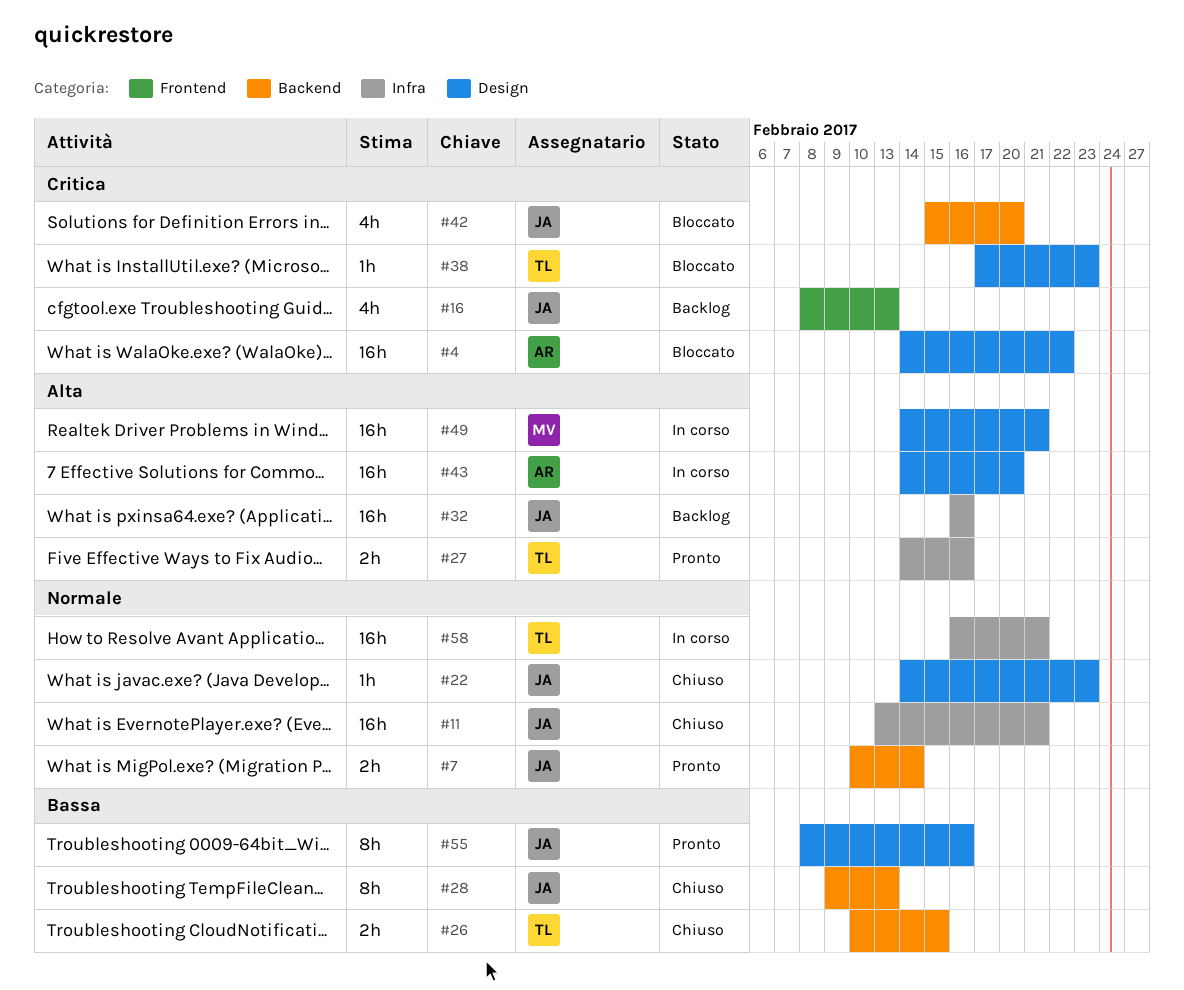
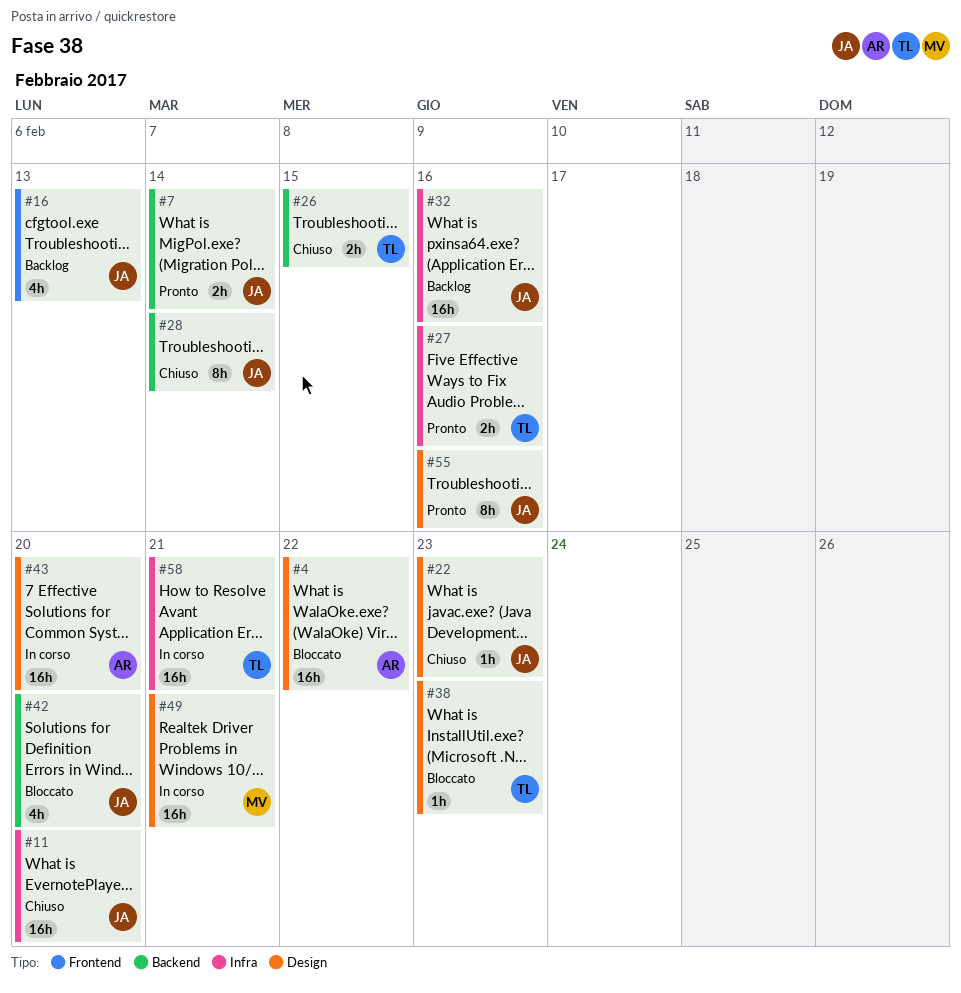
#11, due: Feb 21 -> Feb 20
#28, due: Feb 13 -> Feb 14

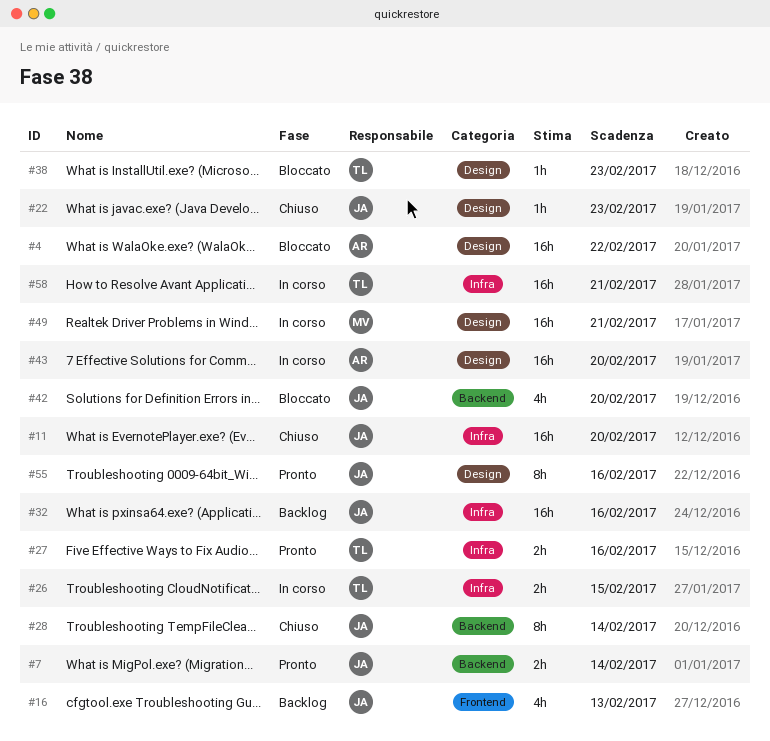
#26, status: Chiuso -> In corso
#26, label: Backend -> Infra

